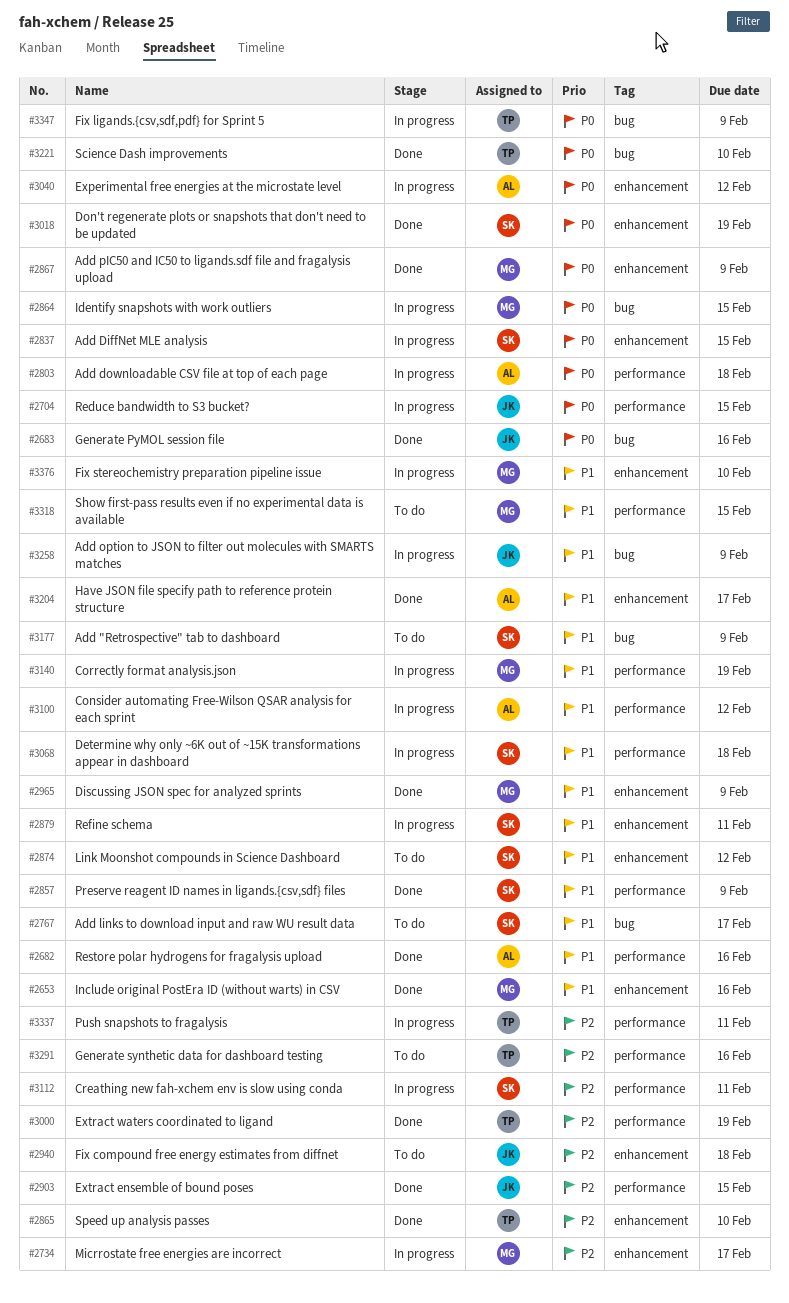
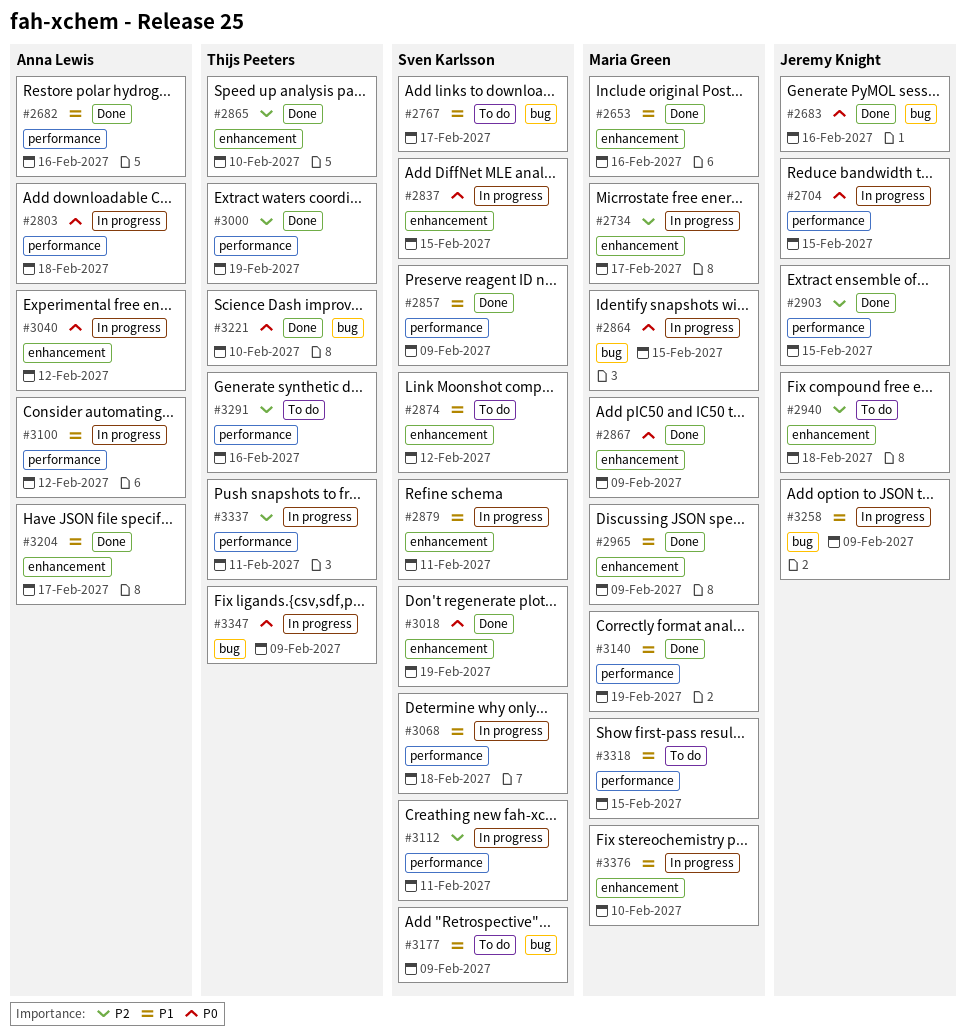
#3140, status: In progress -> Done

